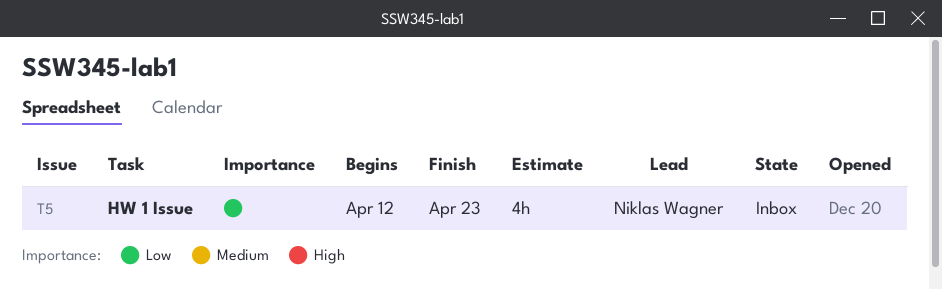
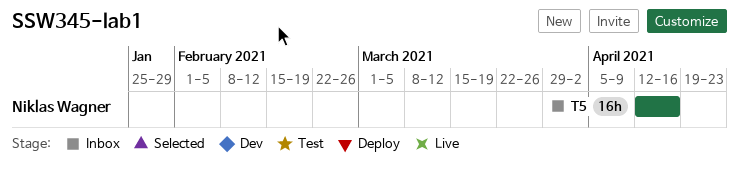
T5, estimate: 4h -> 16h
T5, due: Apr 23 -> Apr 16

